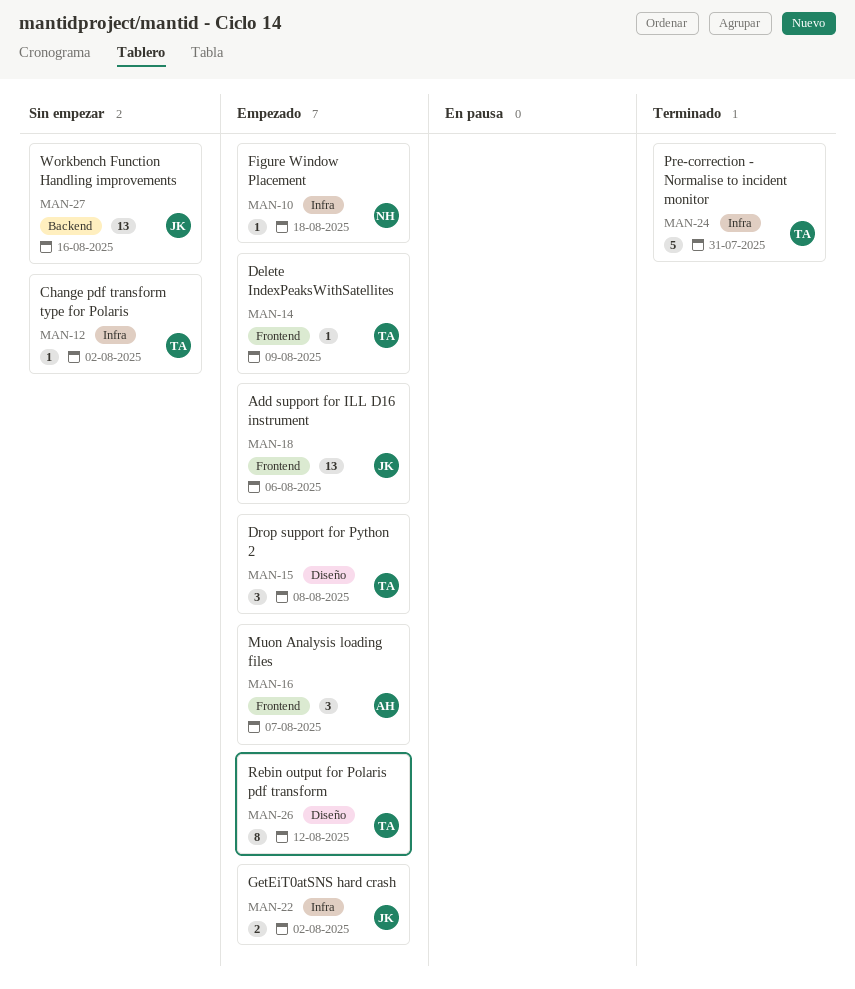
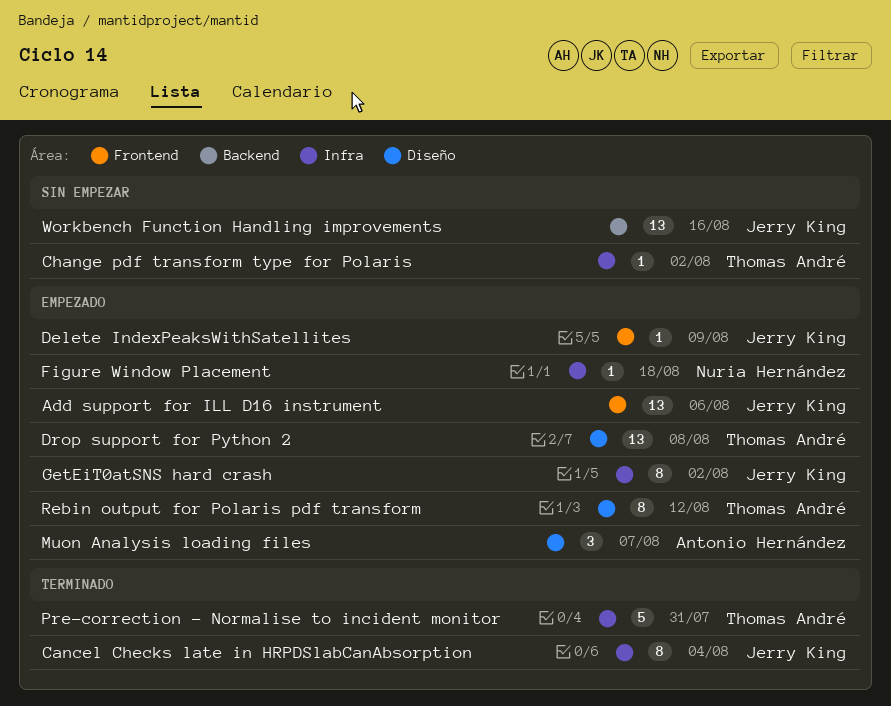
Cancel Checks late in HRPDSlabCanAbsorption: none -> present
Delete IndexPeaksWithSatellites, owner: Thomas André -> Jerry King
Drop support for Python 2, estimate: 3 -> 13
GetEiT0atSNS hard crash, estimate: 2 -> 8
Muon Analysis loading files, label: Frontend -> Diseño

